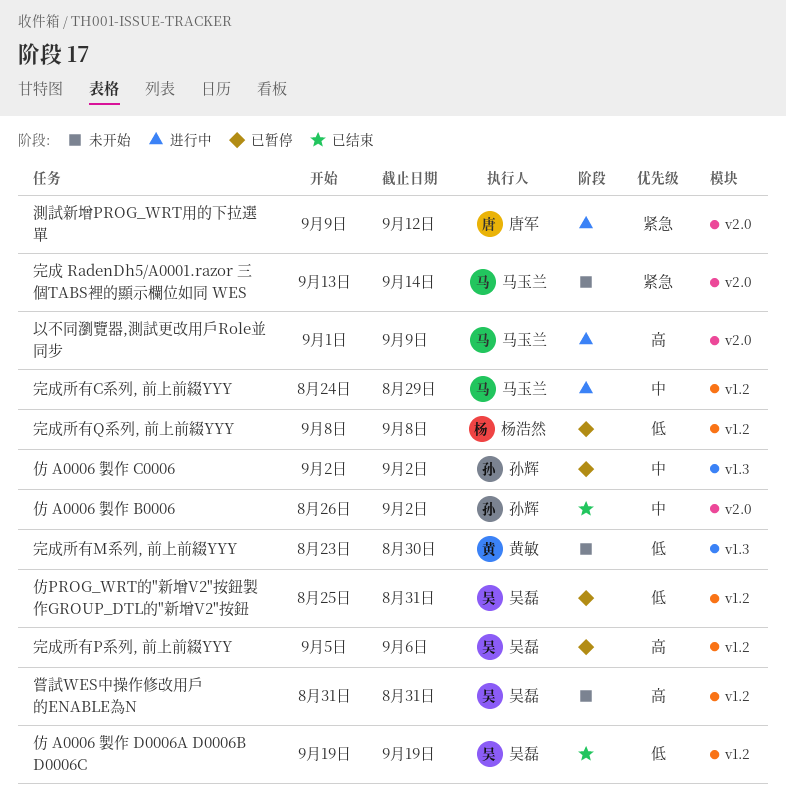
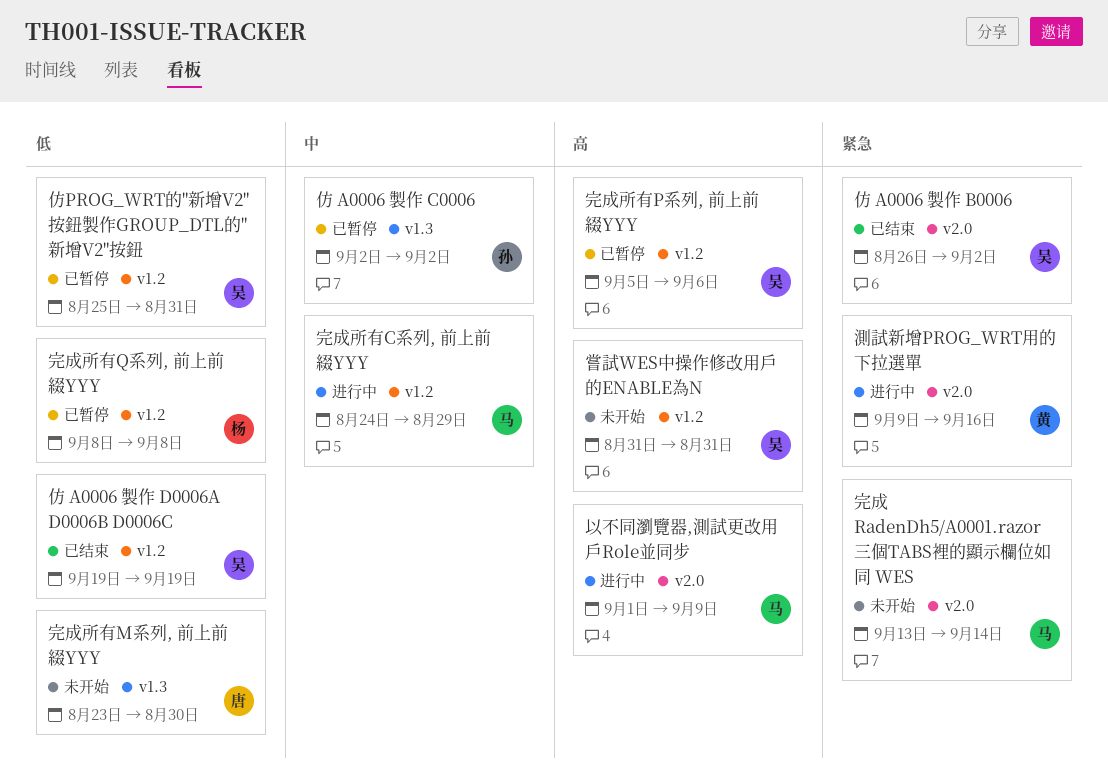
仿 A0006 製作 B0006, owner: 孙辉 -> 吴磊
仿 A0006 製作 B0006, priority: 中 -> 紧急
完成所有M系列, 前上前綴YYY, owner: 黄敏 -> 唐军
測試新增PROG_WRT用的下拉選單, owner: 唐军 -> 黄敏
測試新增PROG_WRT用的下拉選單, due: Sep 12 -> Sep 16

